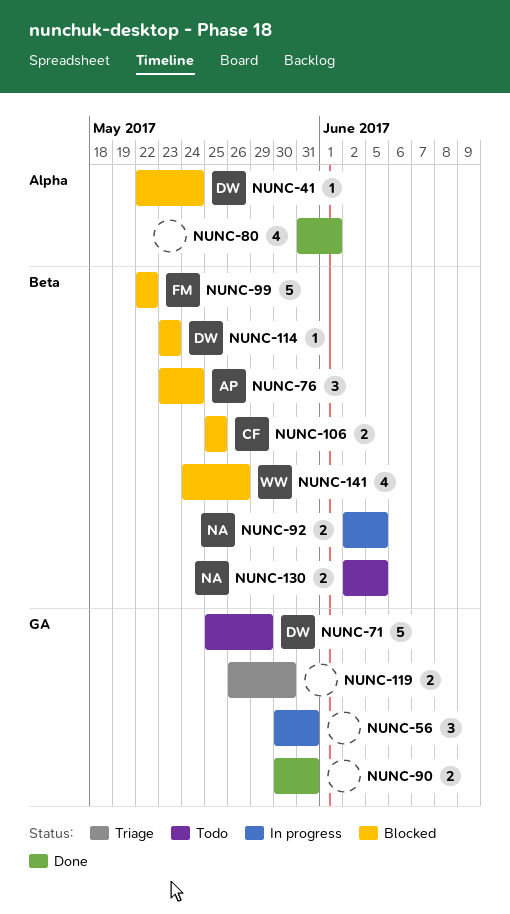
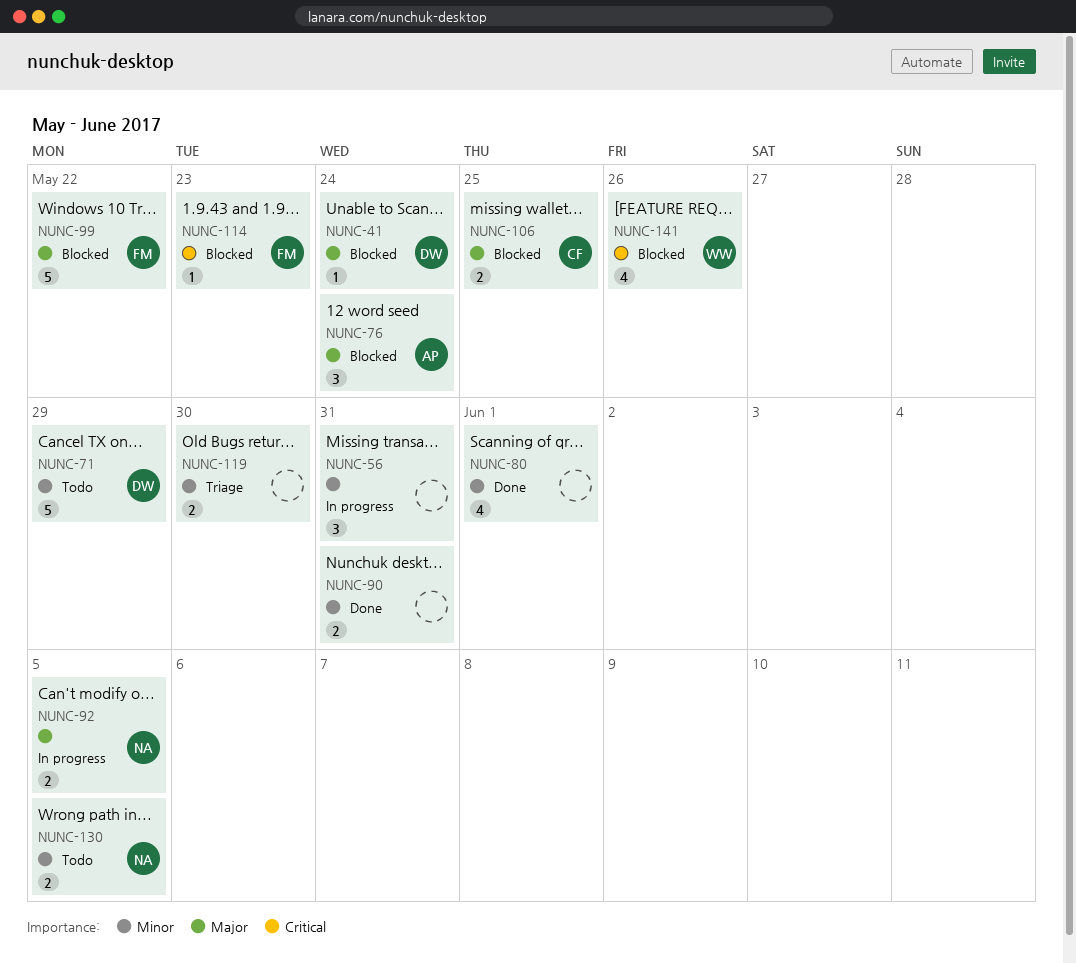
NUNC-114, owner: DW -> FM

